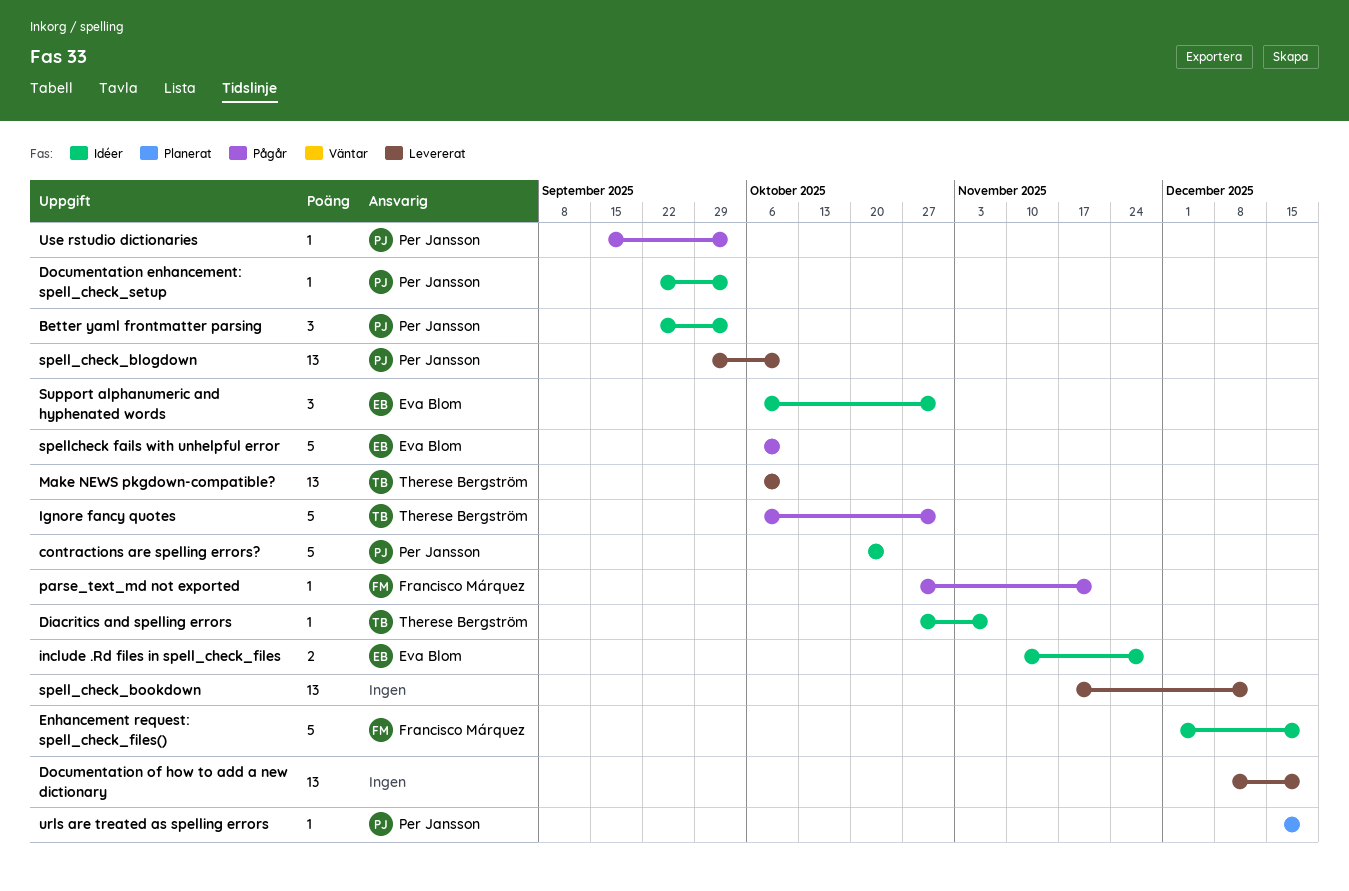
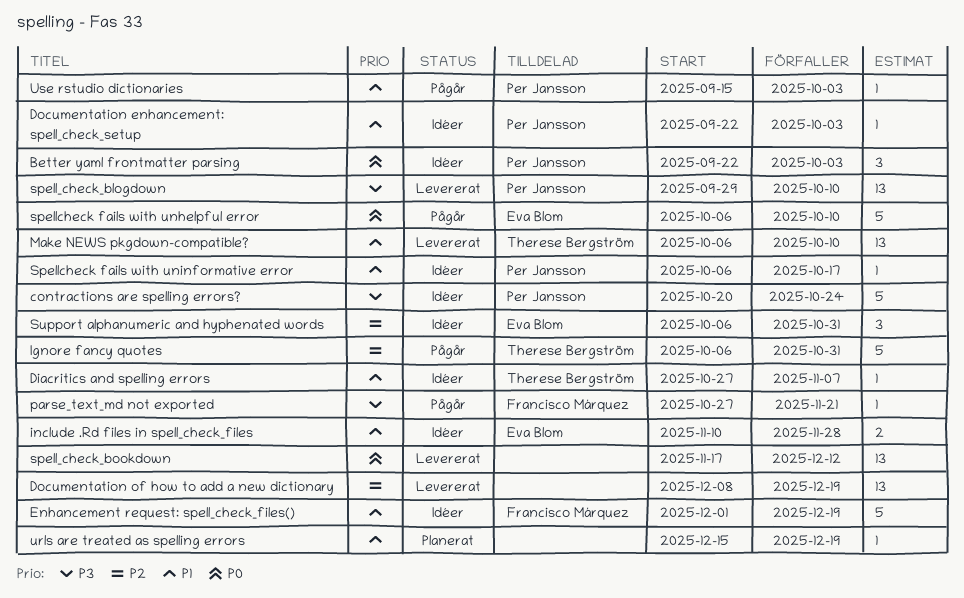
Spellcheck fails with uninformative error: none -> present
urls are treated as spelling errors, owner: Per Jansson -> none

